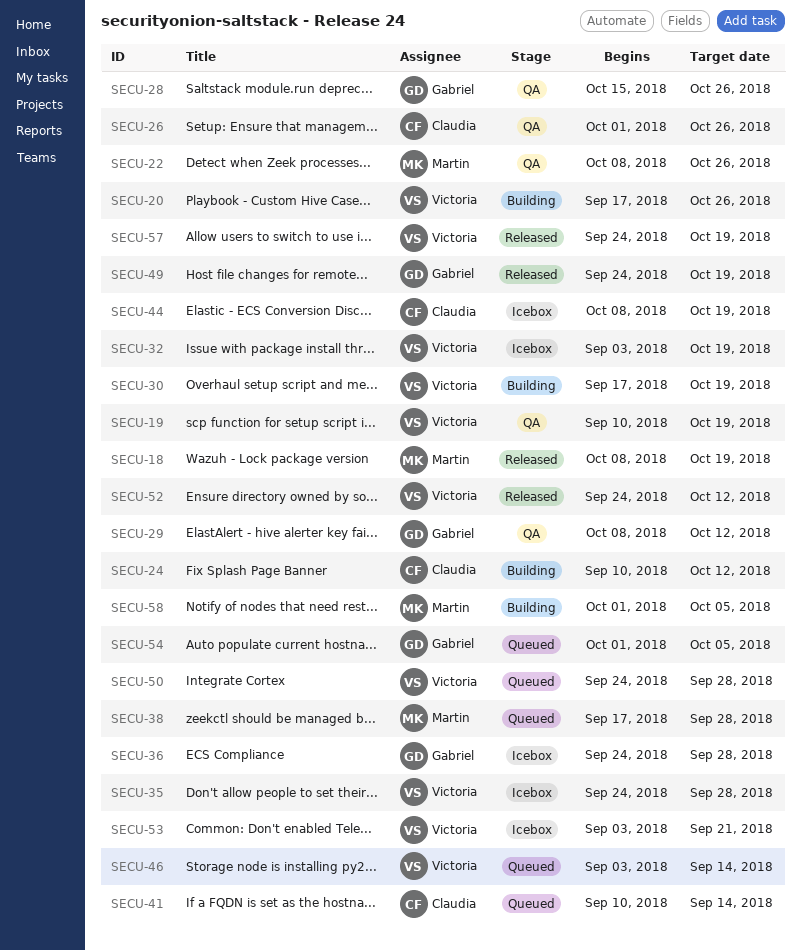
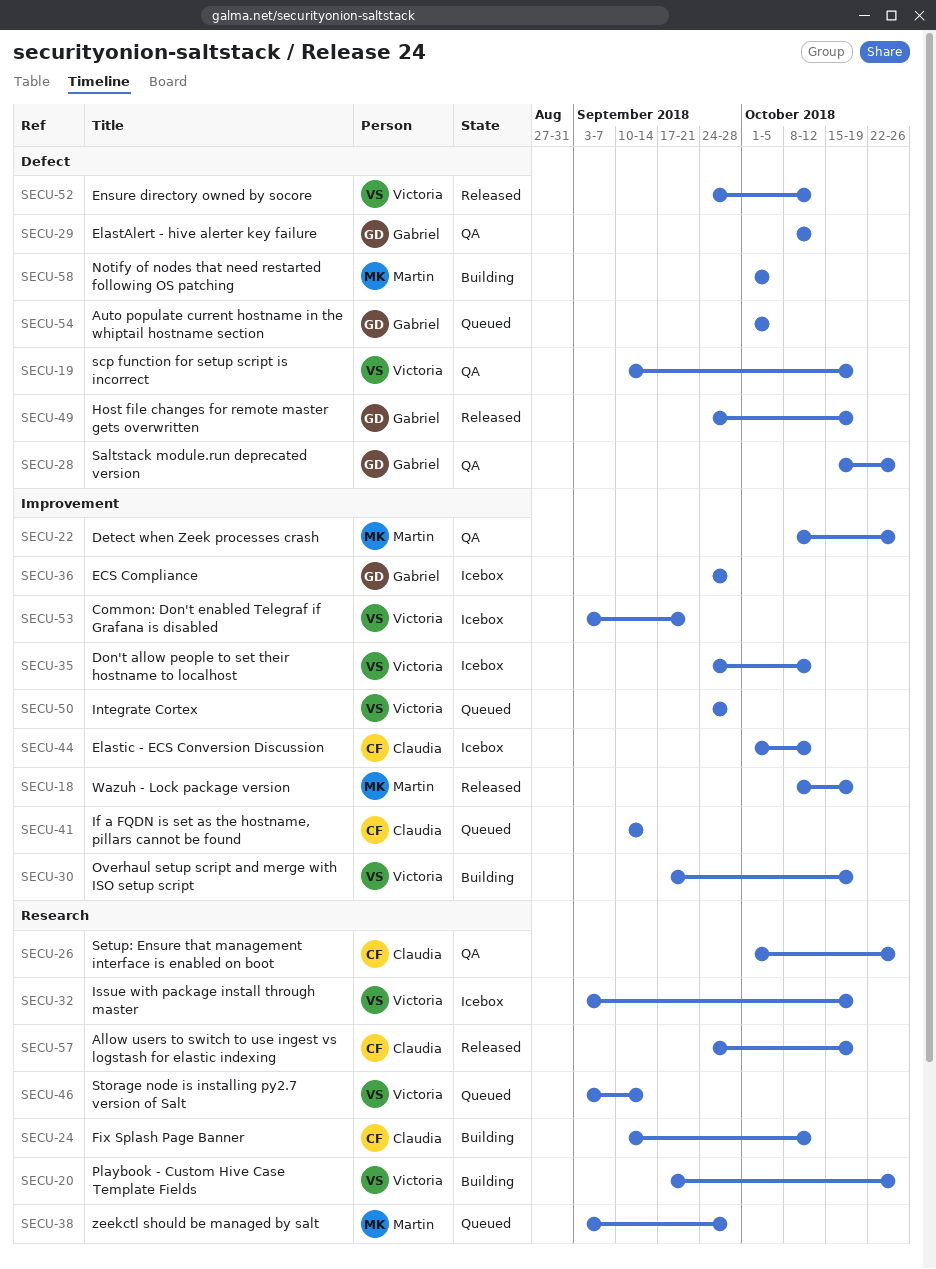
SECU-35, due: Sep 28 -> Oct 12
SECU-38, start: Sep 17 -> Sep 3
SECU-44, start: Oct 8 -> Oct 1
SECU-44, due: Oct 19 -> Oct 12
SECU-57, owner: Victoria -> Claudia

